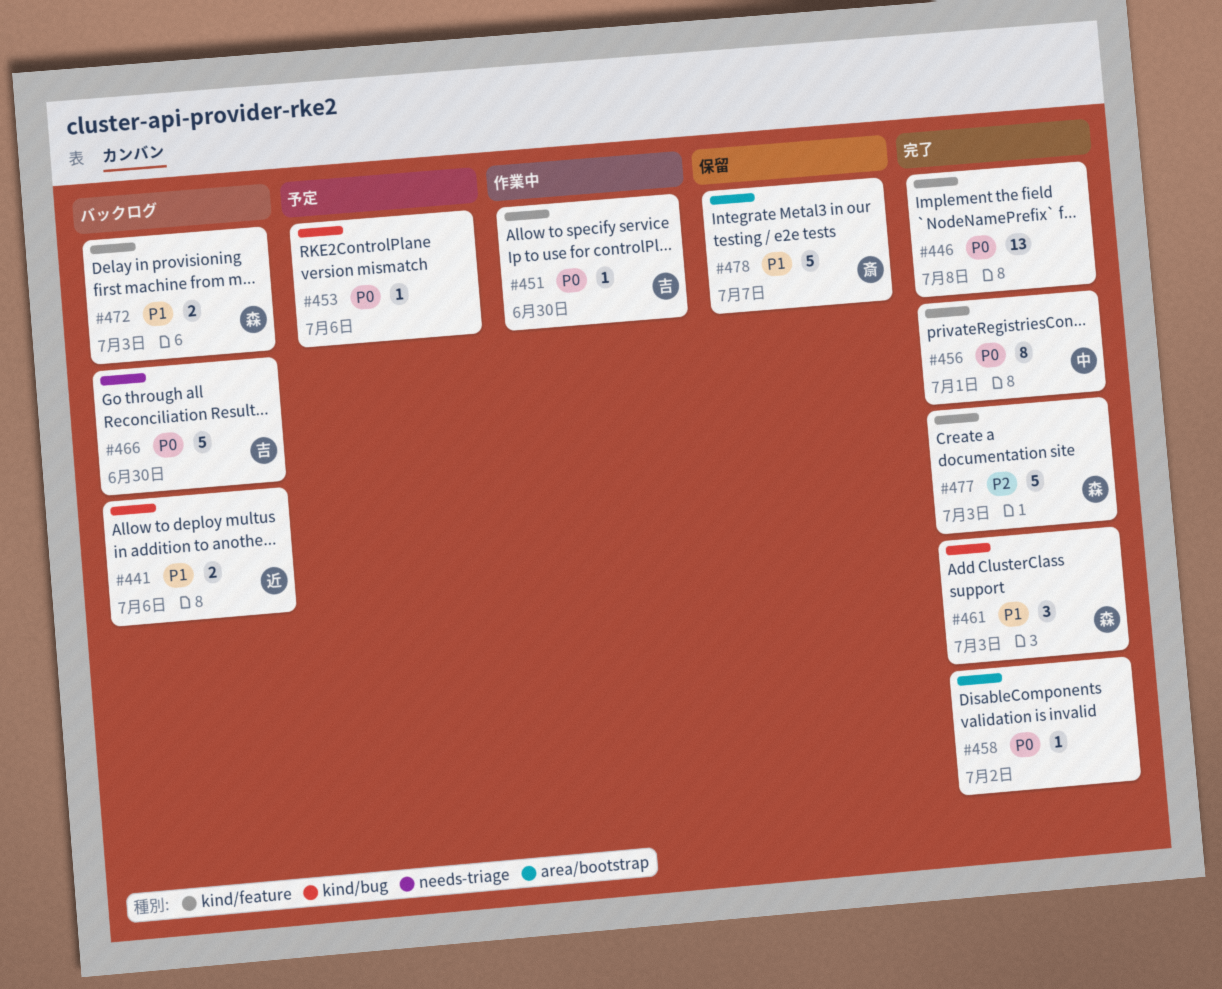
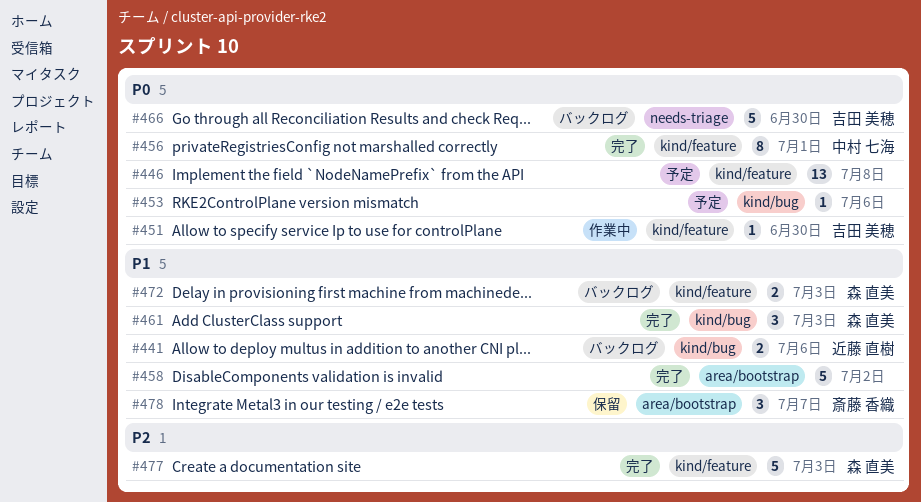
#446, status: 完了 -> 予定
#458, priority: P0 -> P1
#458, estimate: 1 -> 5
#478, estimate: 5 -> 3

